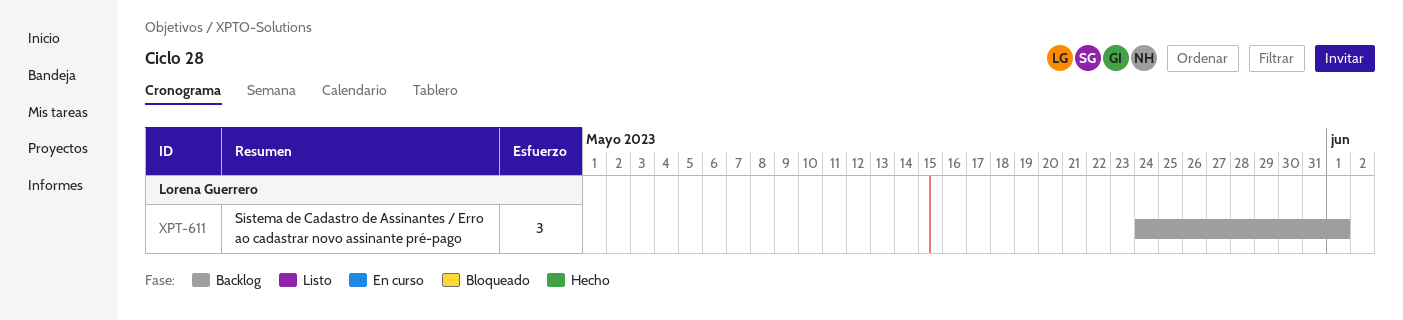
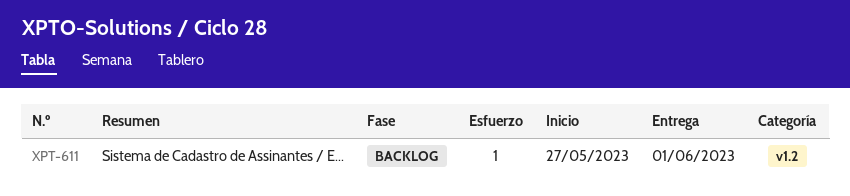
XPT-611, estimate: 3 -> 1
XPT-611, start: May 24 -> May 27

